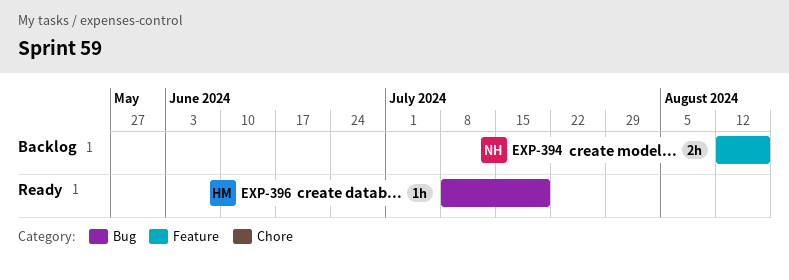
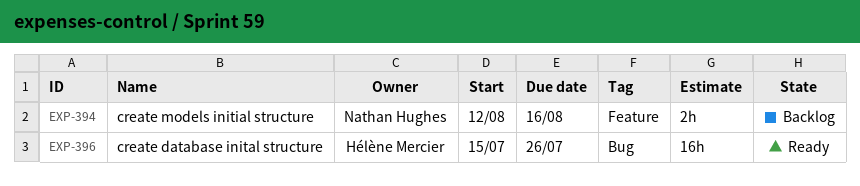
EXP-396, estimate: 1h -> 16h
EXP-396, start: Jul 8 -> Jul 15
EXP-396, due: Jul 19 -> Jul 26

